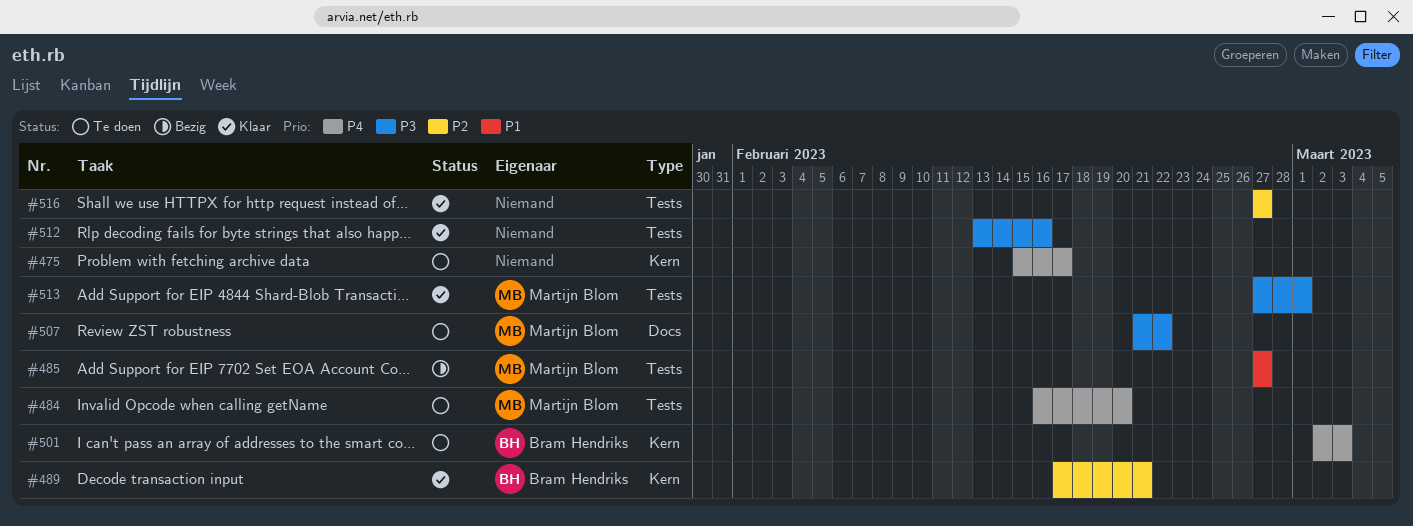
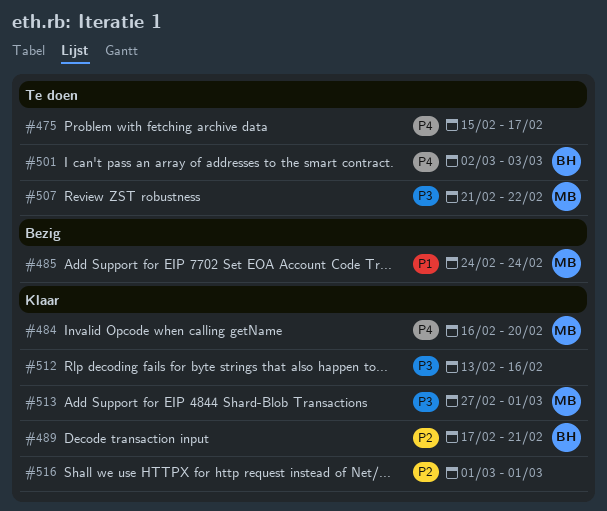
#484, status: Te doen -> Klaar
#485, start: Feb 27 -> Feb 24
#485, due: Feb 27 -> Feb 24
#516, start: Feb 27 -> Mar 1
#516, due: Feb 27 -> Mar 1

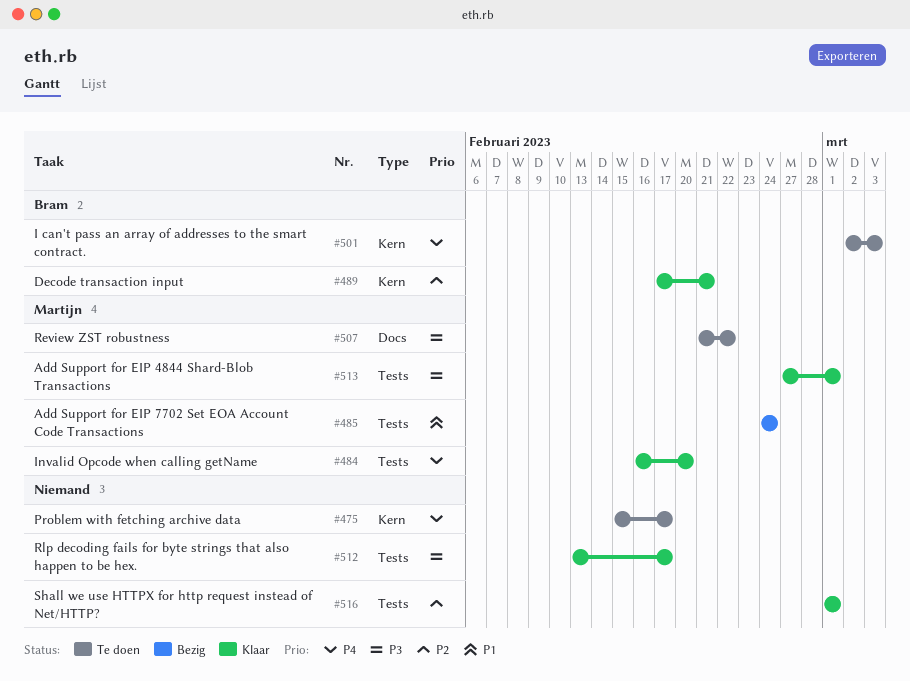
#512, due: Feb 16 -> Feb 17

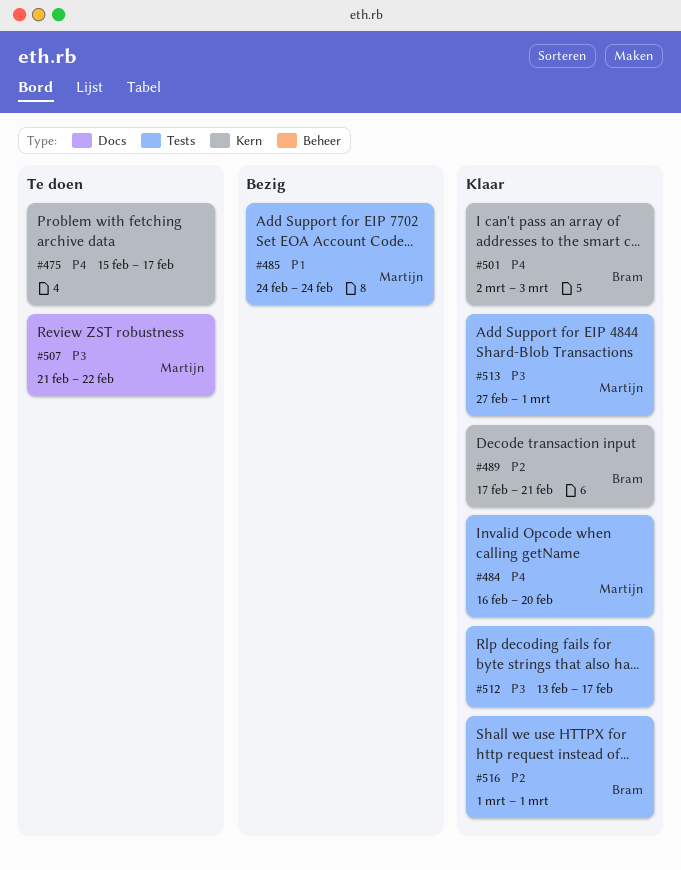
#501, status: Te doen -> Klaar
#516, owner: none -> Bram

